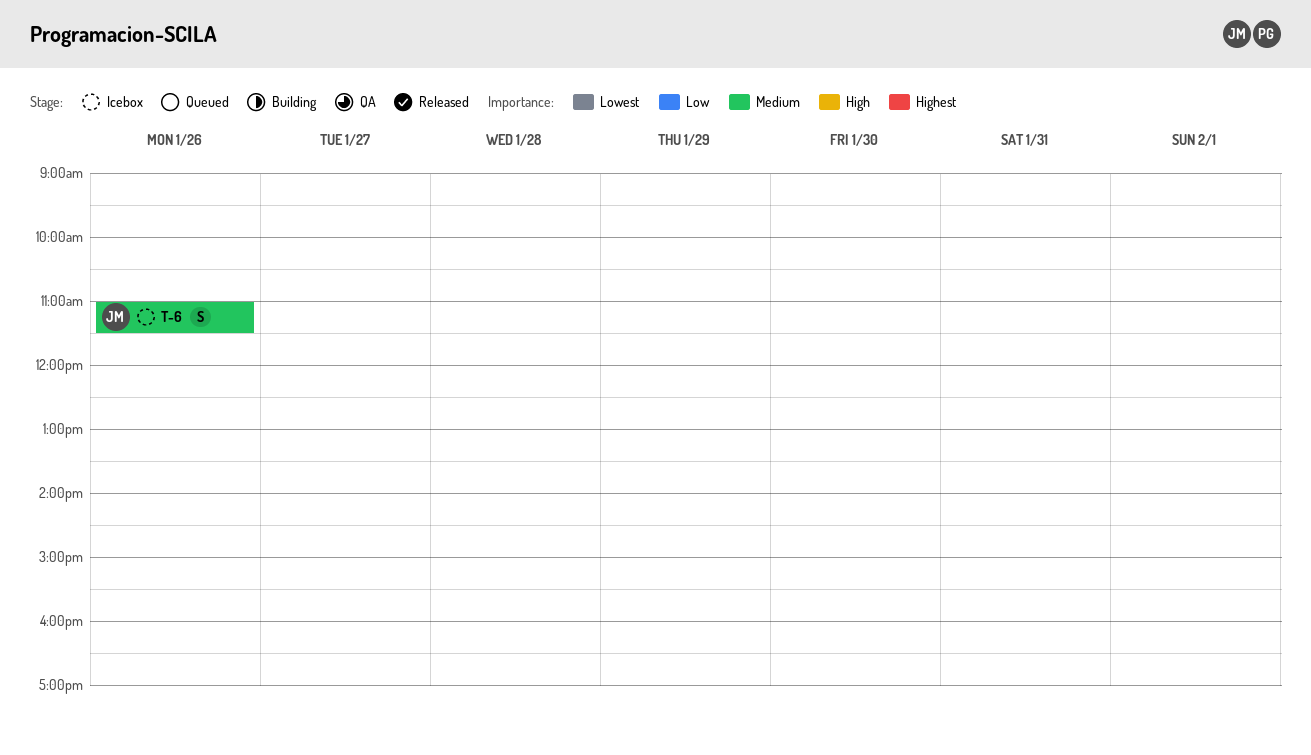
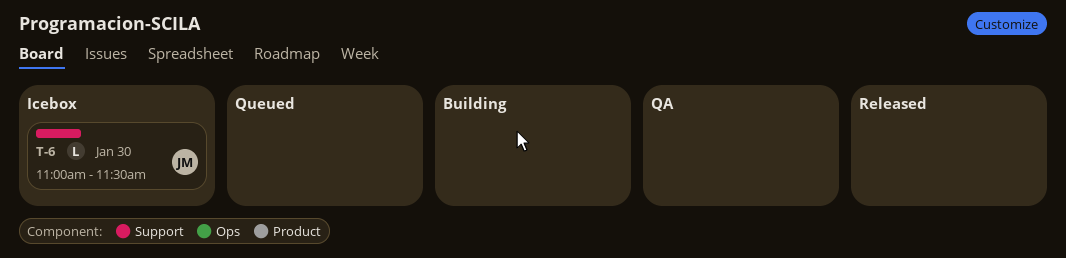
T-6, estimate: S -> L
T-6, day: Jan 26 -> Jan 30

